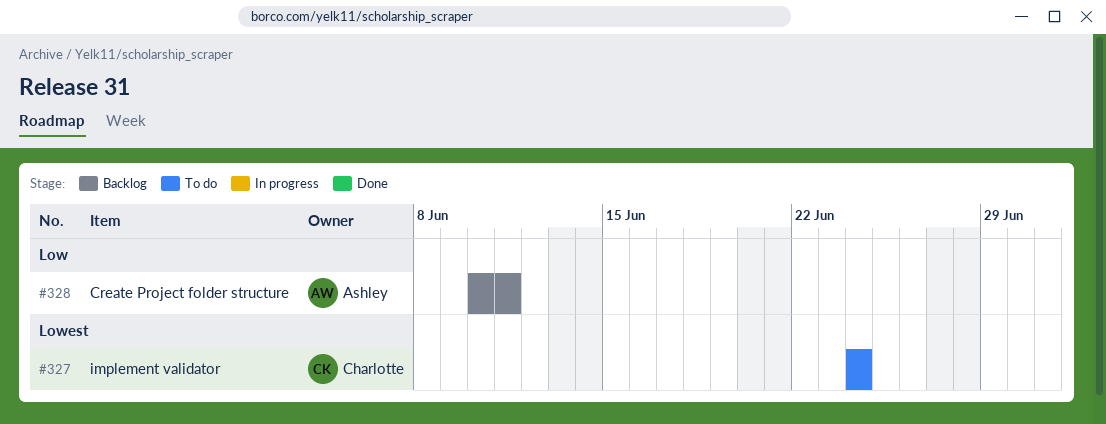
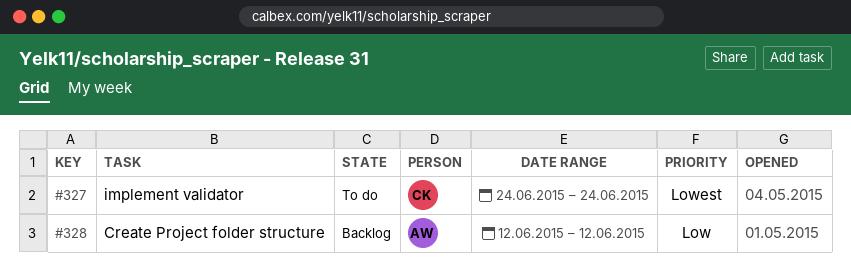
#328, start: Jun 10 -> Jun 12
#328, due: Jun 11 -> Jun 12

